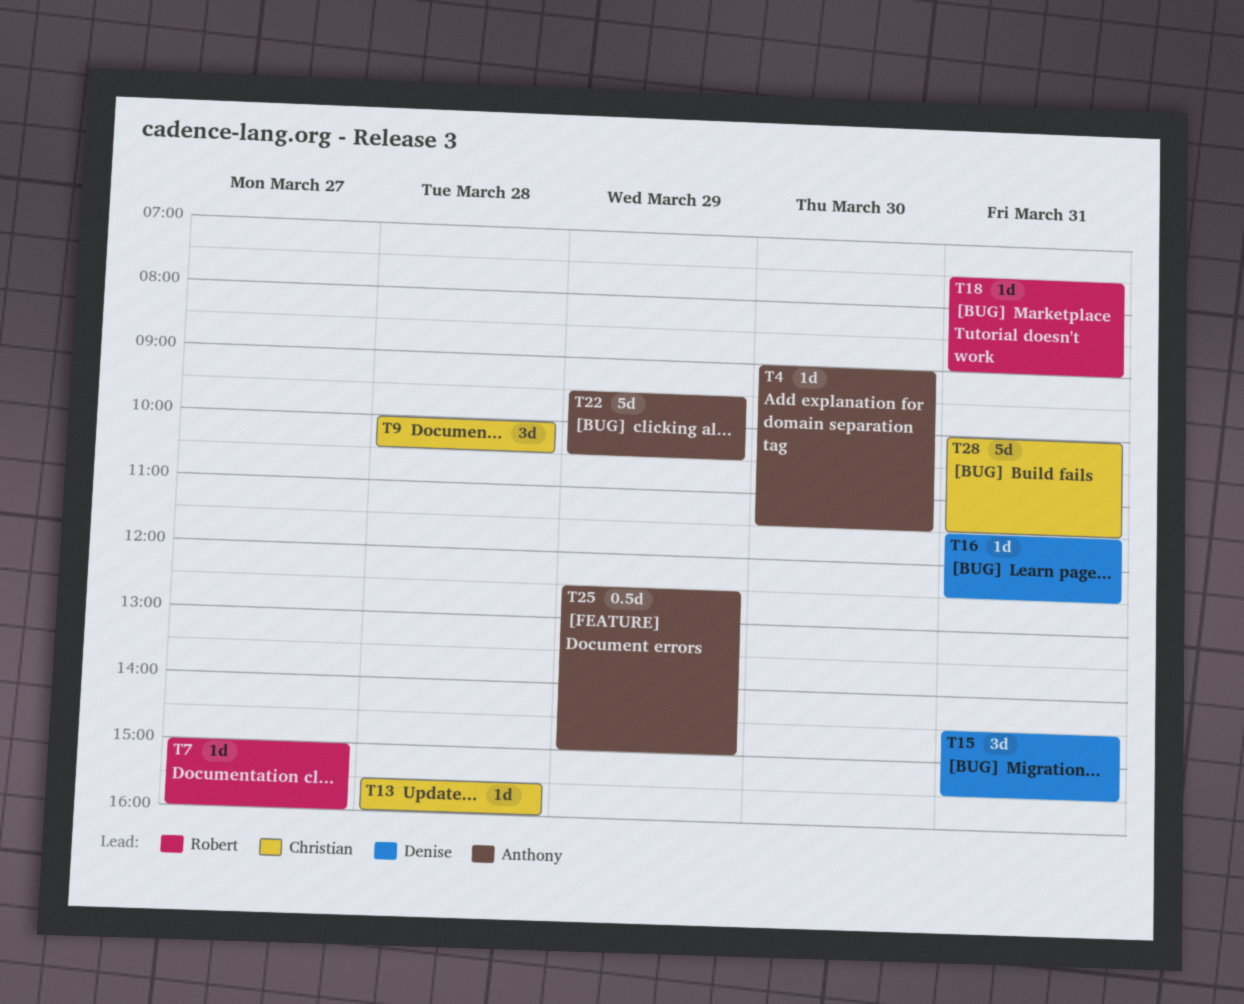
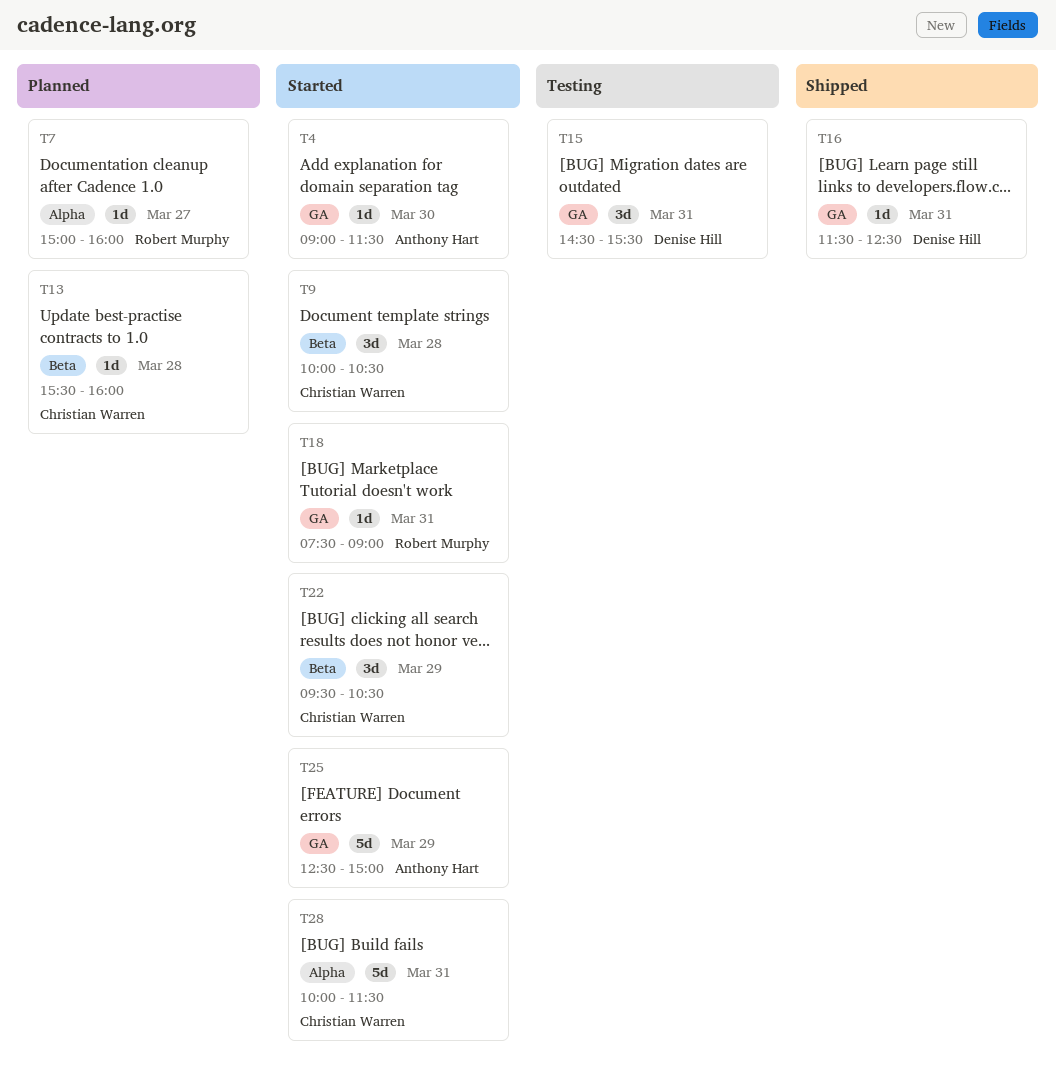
T22, owner: Anthony Hart -> Christian Warren
T22, estimate: 5d -> 3d
T25, estimate: 0.5d -> 5d

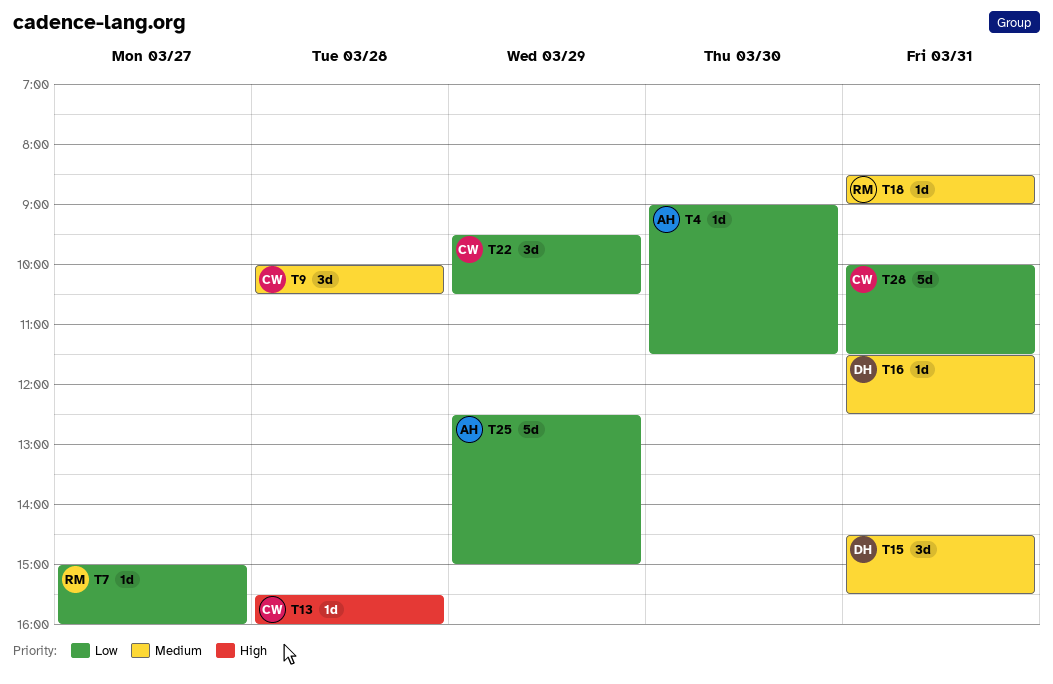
T18, begins: 07:30 -> 08:30

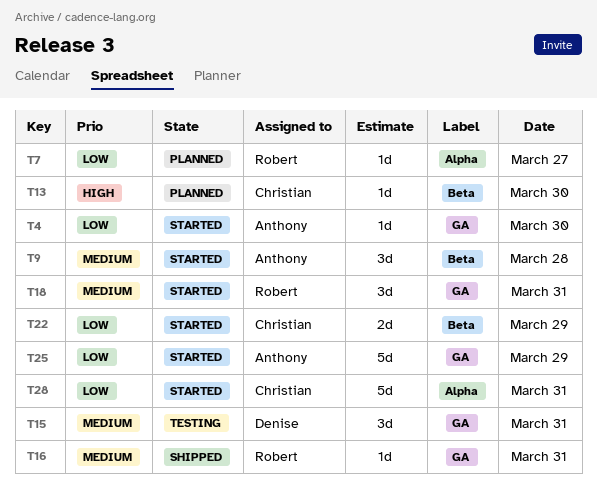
T9, owner: Christian -> Anthony
T13, day: Mar 28 -> Mar 30
T16, owner: Denise -> Robert
T18, estimate: 1d -> 3d
T22, estimate: 3d -> 2d

